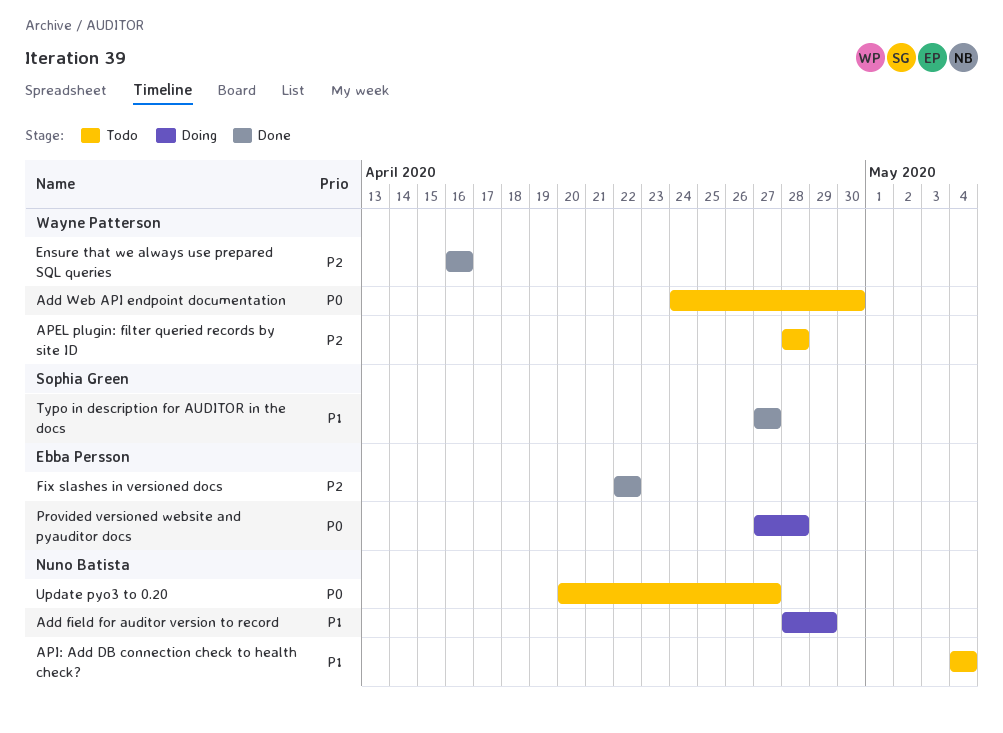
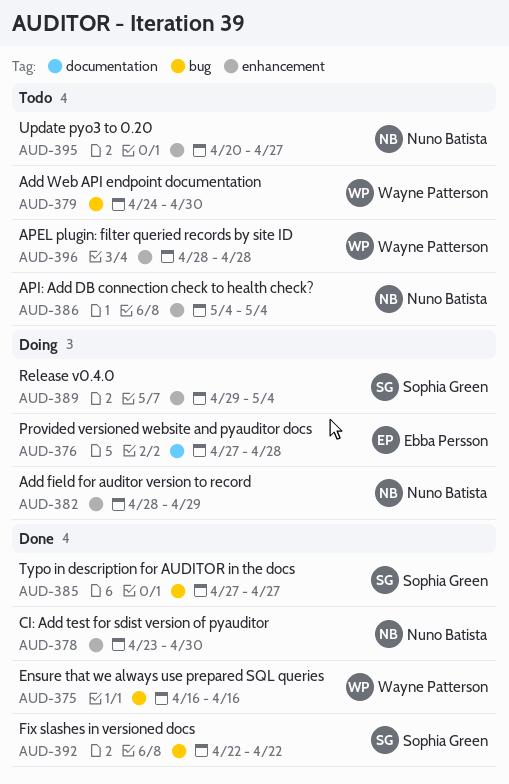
CI: Add test for sdist version of pyauditor: none -> present
Fix slashes in versioned docs, owner: Ebba Persson -> Sophia Green
Release v0.4.0: none -> present

